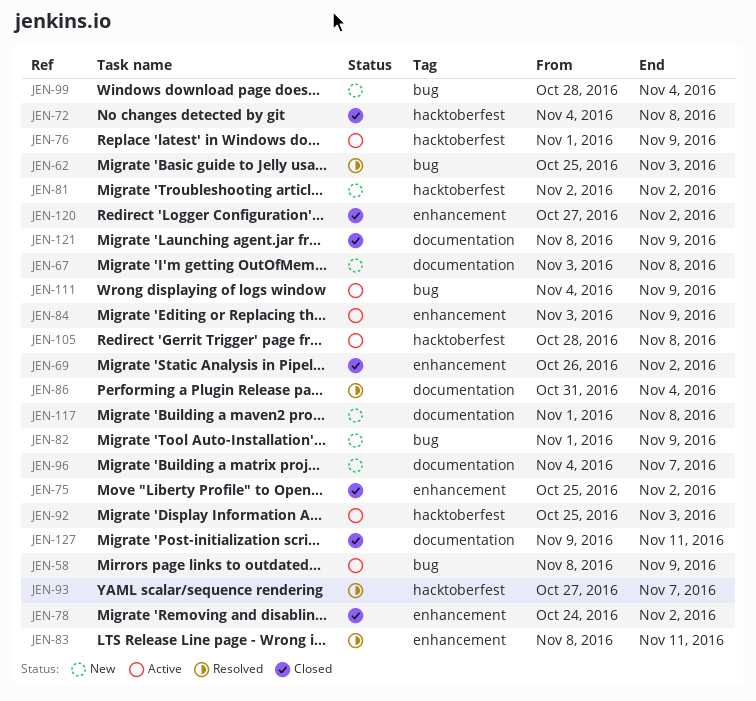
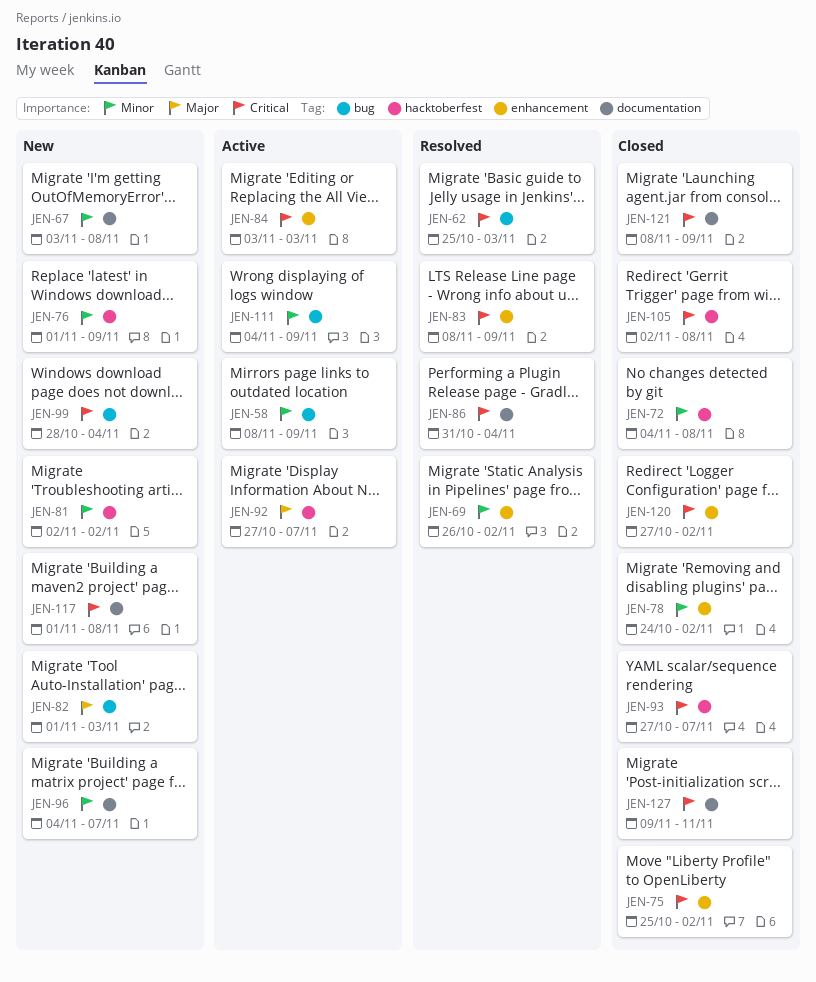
JEN-69, status: Closed -> Resolved
JEN-76, status: Active -> New
JEN-82, due: Nov 9 -> Nov 3
JEN-83, due: Nov 11 -> Nov 9
JEN-84, due: Nov 9 -> Nov 3
JEN-92, start: Oct 25 -> Oct 27
JEN-92, due: Nov 3 -> Nov 7
JEN-93, status: Resolved -> Closed
JEN-105, status: Active -> Closed
JEN-105, start: Oct 28 -> Nov 2

